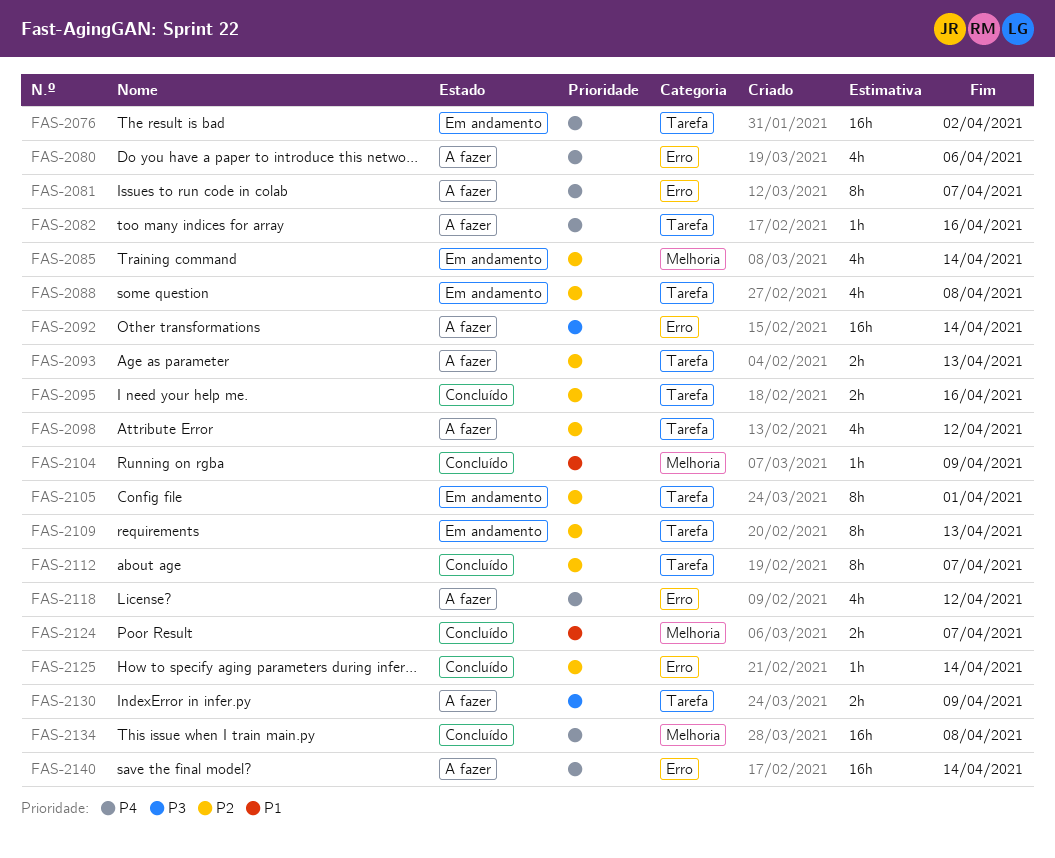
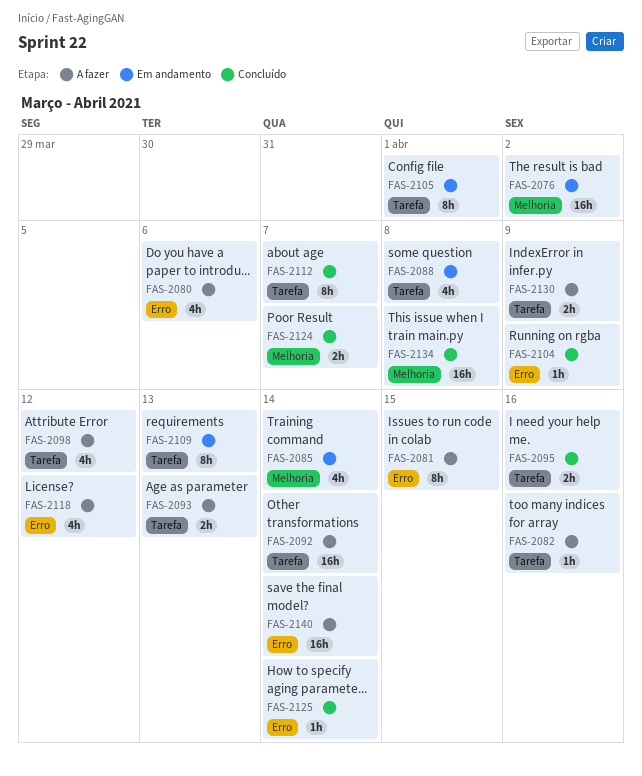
FAS-2076, label: Tarefa -> Melhoria
FAS-2081, due: Apr 7 -> Apr 15
FAS-2092, label: Erro -> Tarefa
FAS-2104, label: Melhoria -> Erro

